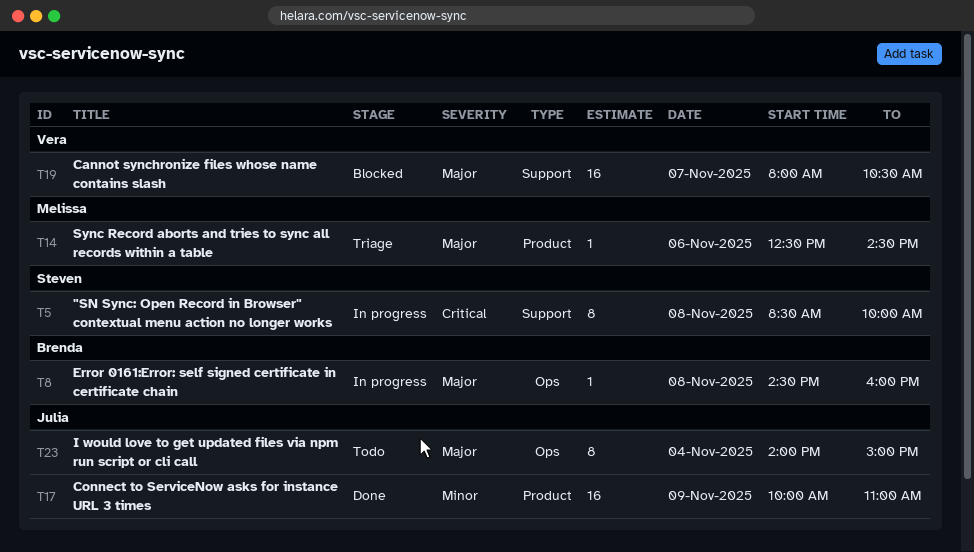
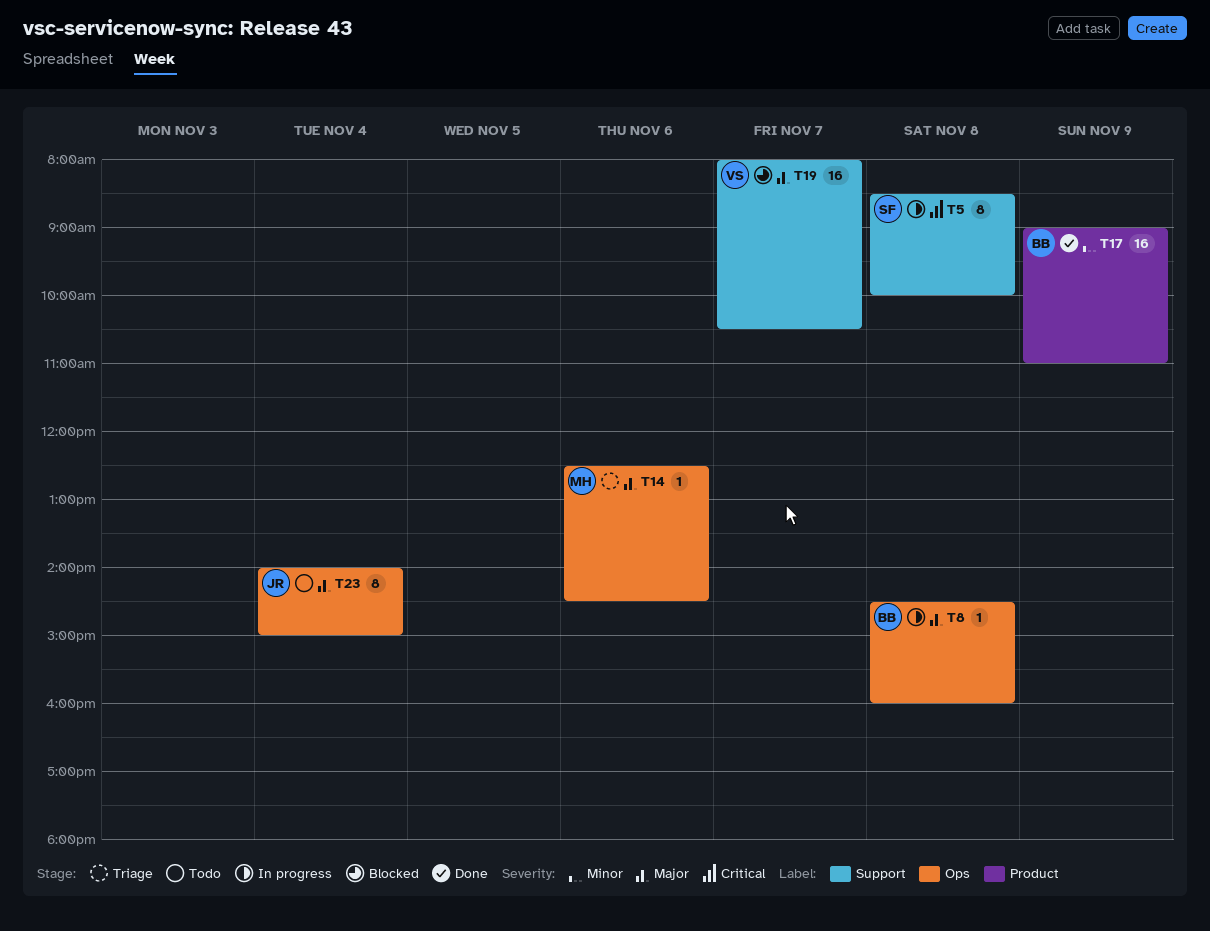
T14, label: Product -> Ops
T17, owner: Julia -> Brenda
T17, begins: 10:00 -> 09:00

